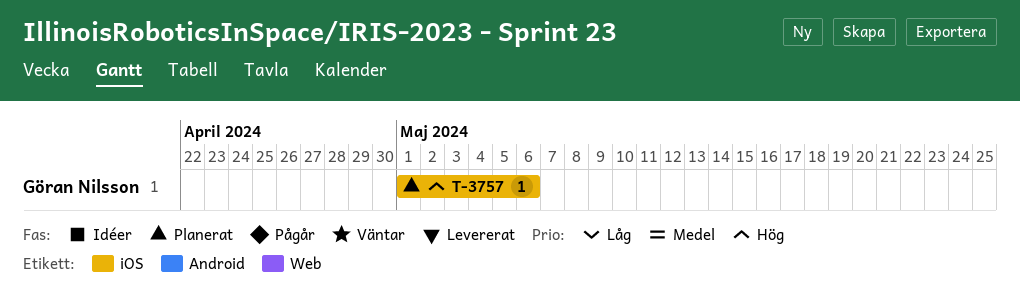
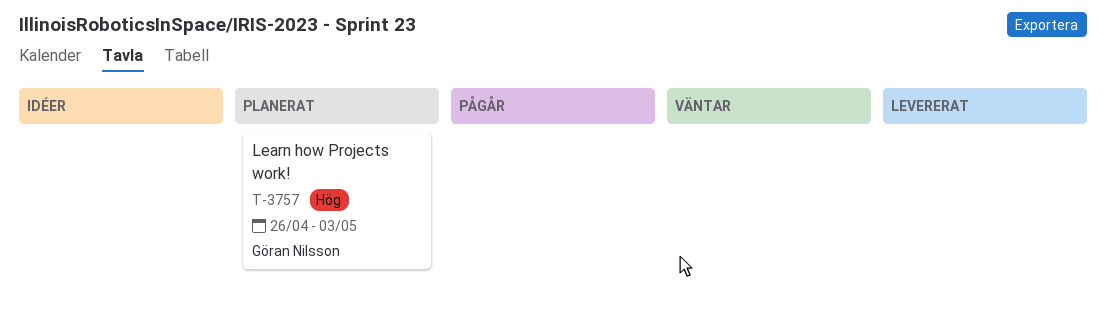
T-3757, start: May 1 -> Apr 26
T-3757, due: May 6 -> May 3

